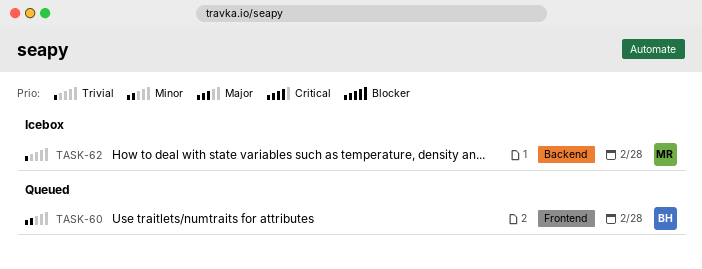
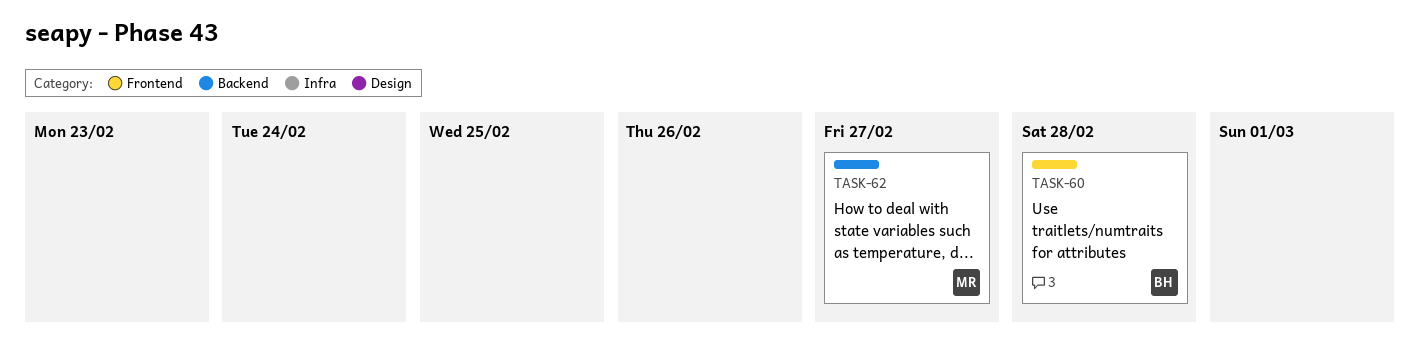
TASK-62, due: Feb 28 -> Feb 27

